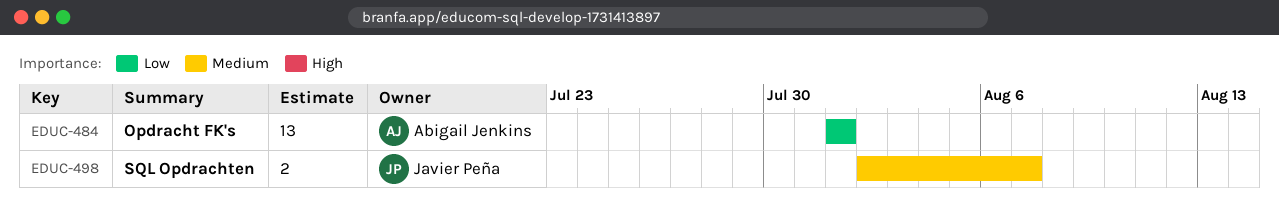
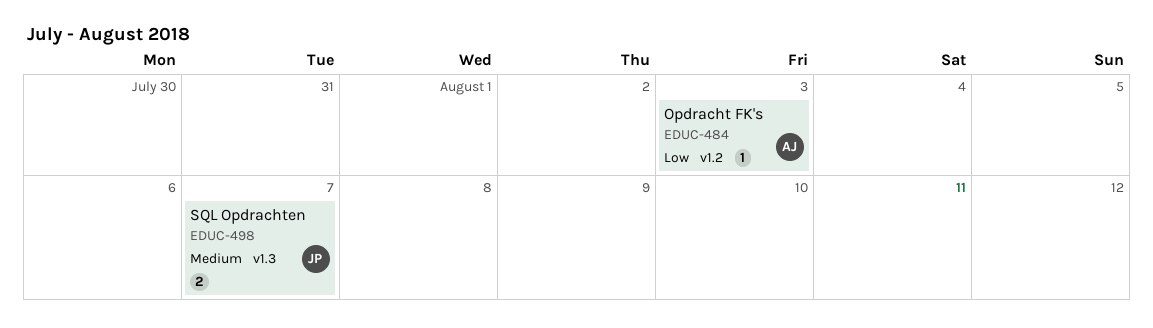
EDUC-484, estimate: 13 -> 1
EDUC-484, due: Aug 1 -> Aug 3

